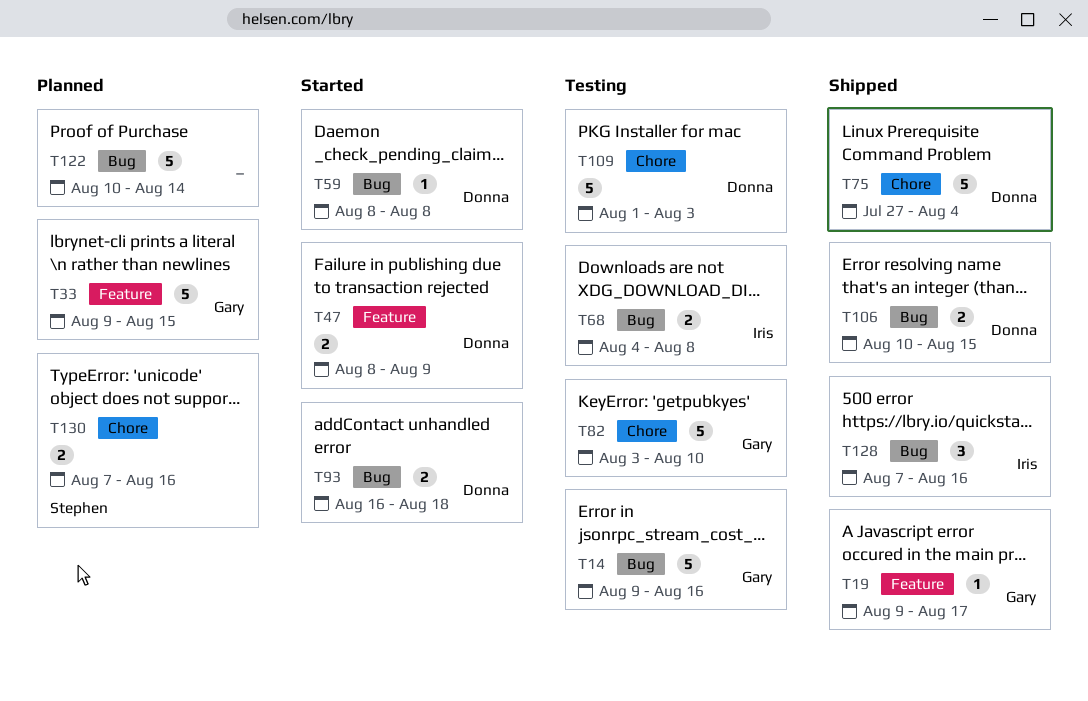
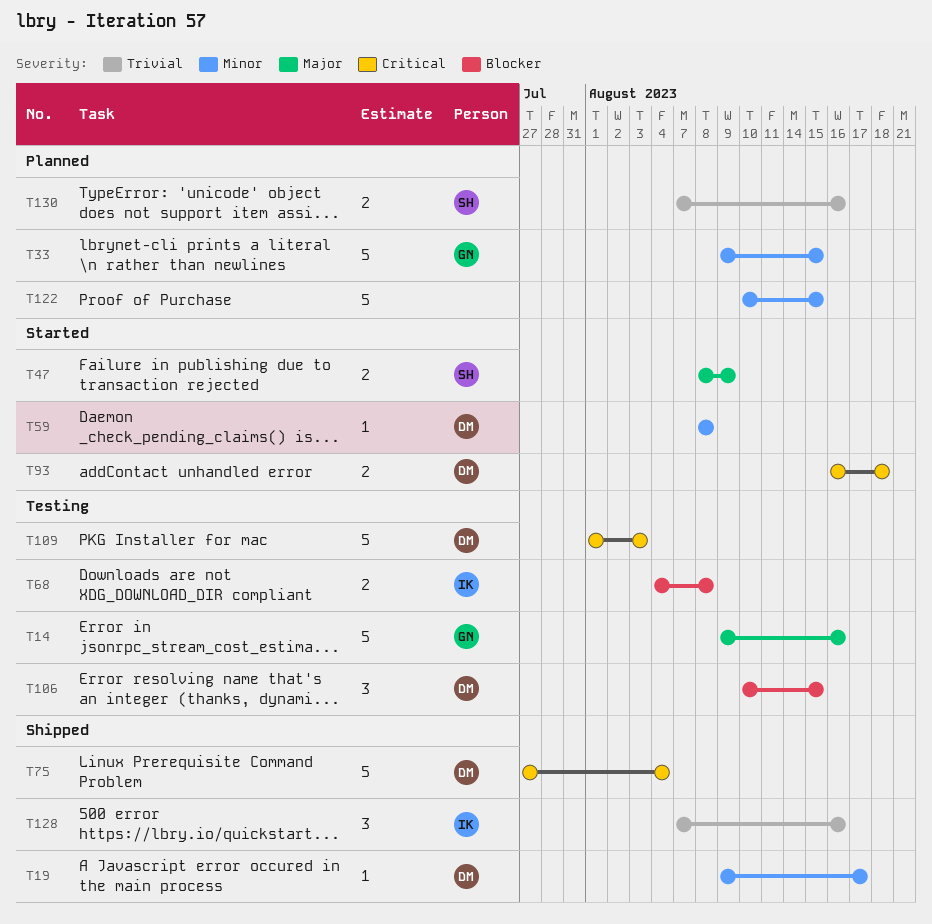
T19, owner: Gary -> Donna
T47, owner: Donna -> Stephen
T82: present -> none
T106, status: Shipped -> Testing
T106, estimate: 2 -> 3
T122, due: Aug 14 -> Aug 15

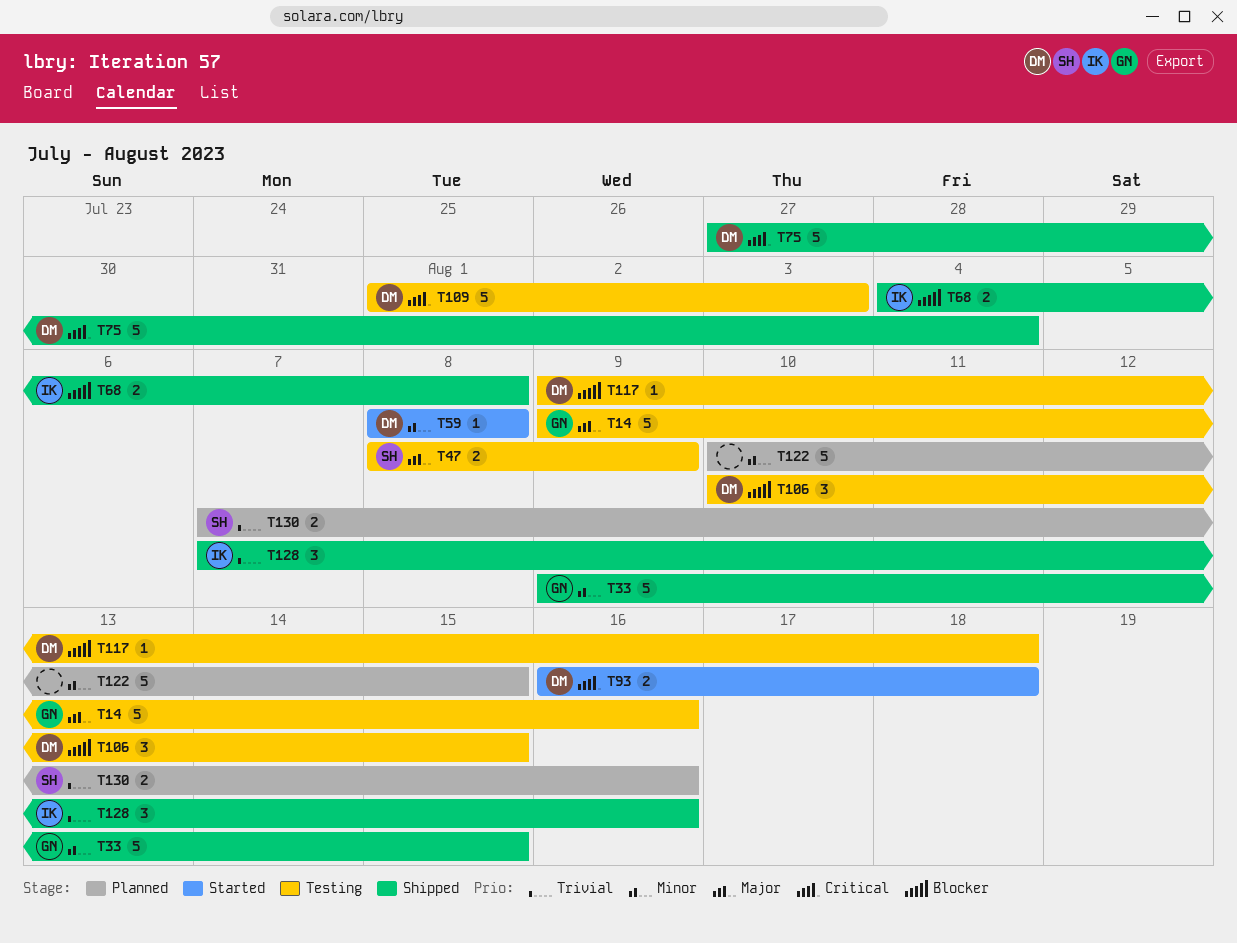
T19: present -> none
T33, status: Planned -> Shipped
T47, status: Started -> Testing
T68, status: Testing -> Shipped
T117: none -> present

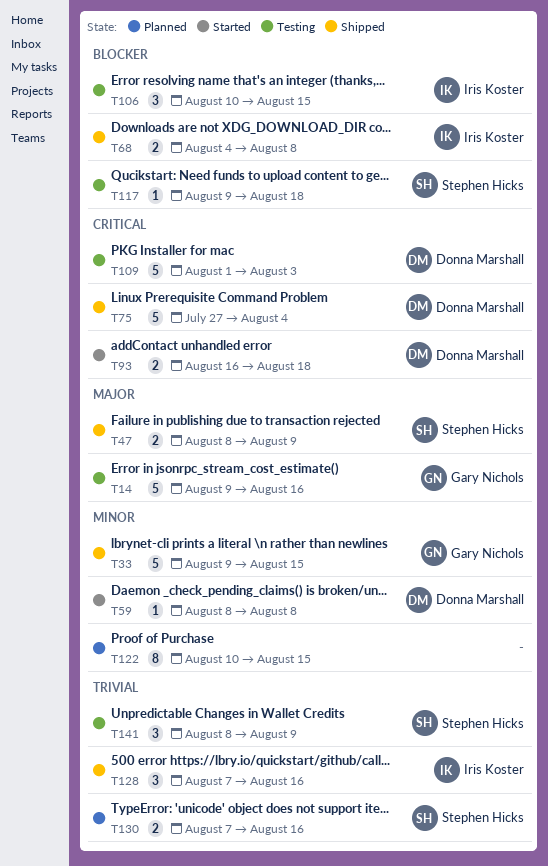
T47, status: Testing -> Shipped
T106, owner: Donna Marshall -> Iris Koster
T117, owner: Donna Marshall -> Stephen Hicks
T122, estimate: 5 -> 8
T141: none -> present

